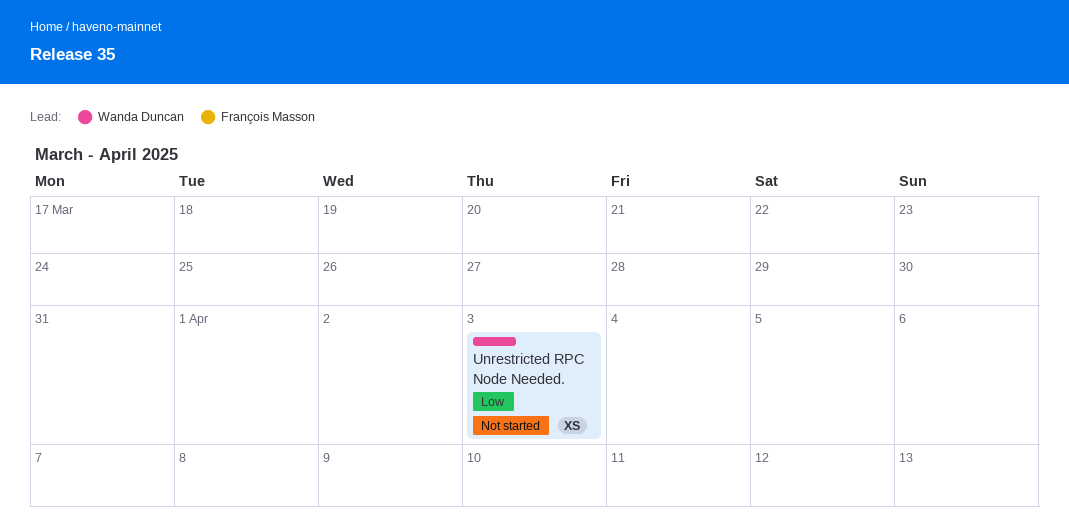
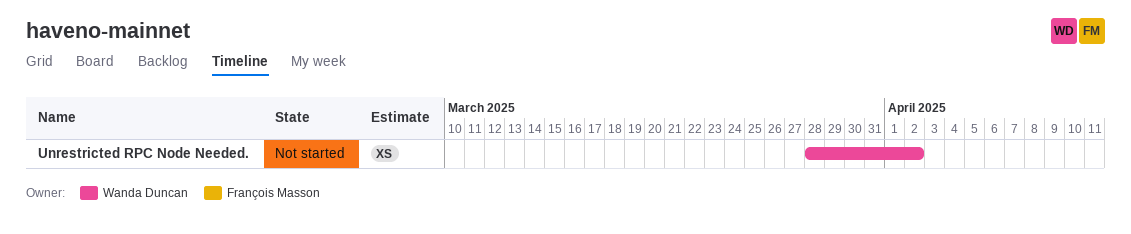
Unrestricted RPC Node Needed., due: Apr 3 -> Apr 2

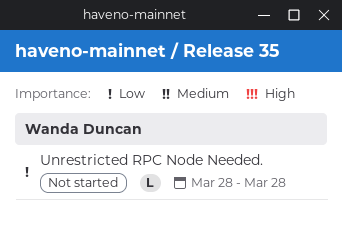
Unrestricted RPC Node Needed., estimate: XS -> L
Unrestricted RPC Node Needed., due: Apr 2 -> Mar 28

